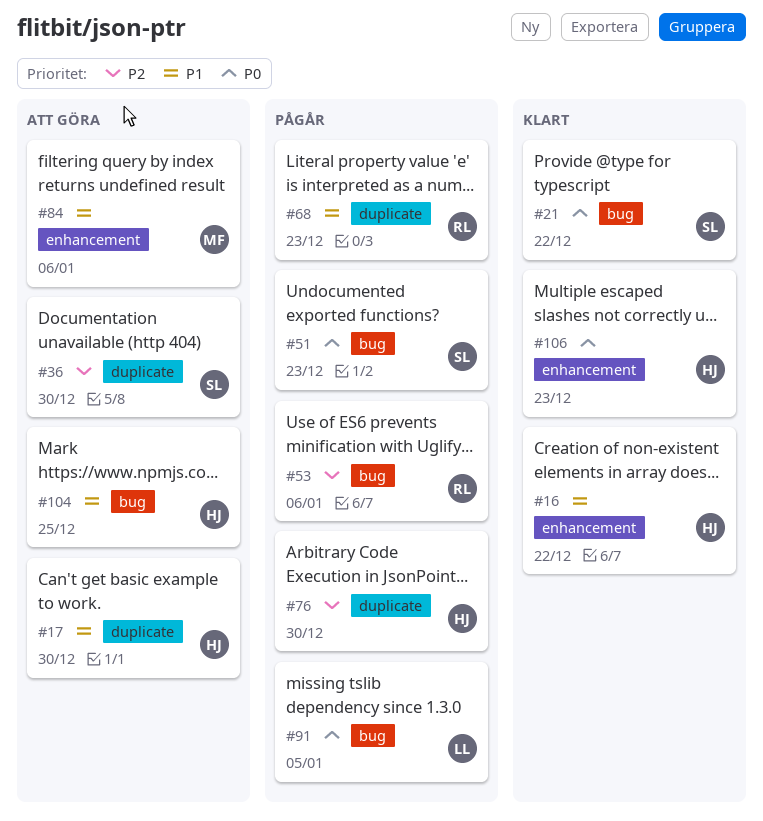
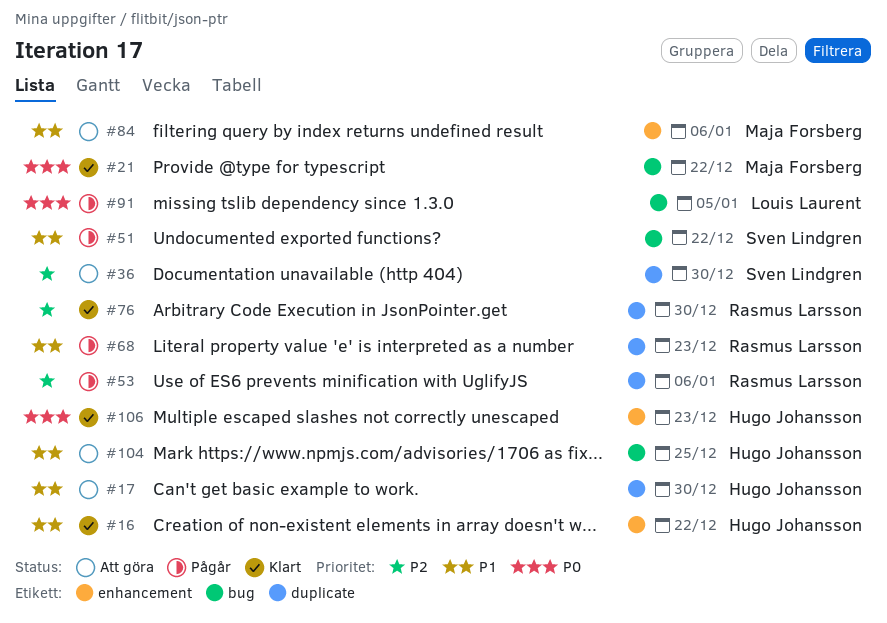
#21, owner: Sven Lindgren -> Maja Forsberg
#51, priority: P0 -> P1
#51, due: Dec 23 -> Dec 22
#53, label: bug -> duplicate
#76, status: Pågår -> Klart
#76, owner: Hugo Johansson -> Rasmus Larsson

